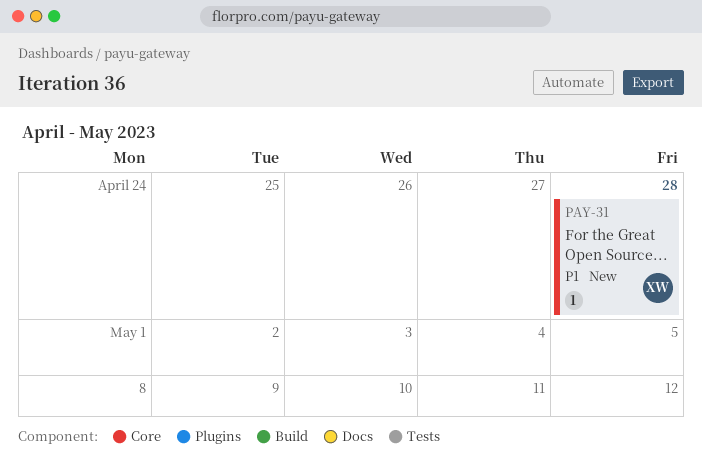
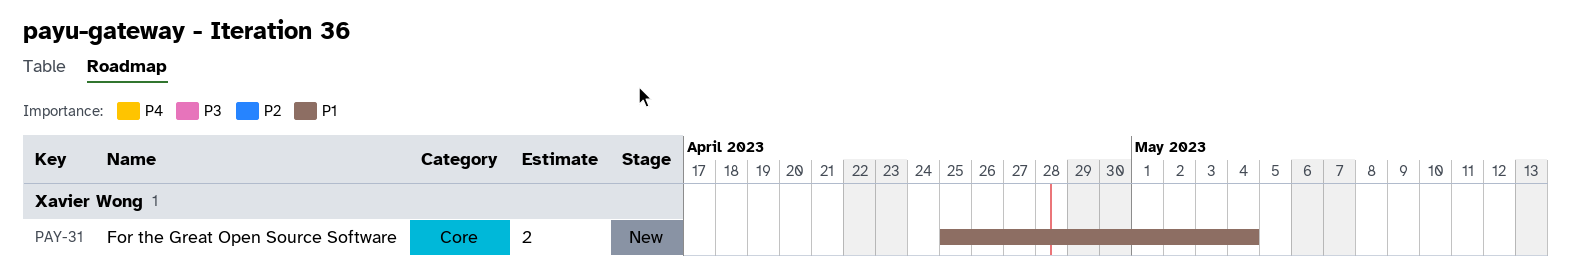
PAY-31, estimate: 1 -> 2
PAY-31, due: Apr 28 -> May 4

